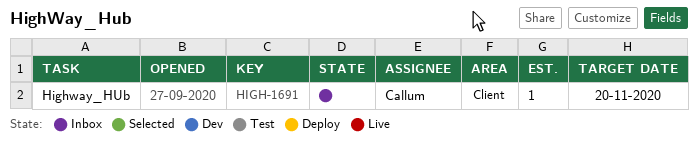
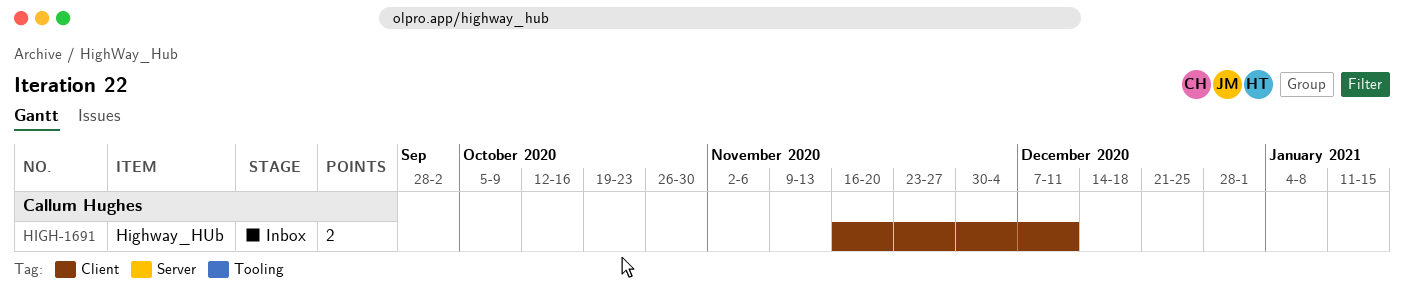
HIGH-1691, estimate: 1 -> 2
HIGH-1691, due: Nov 20 -> Dec 11

